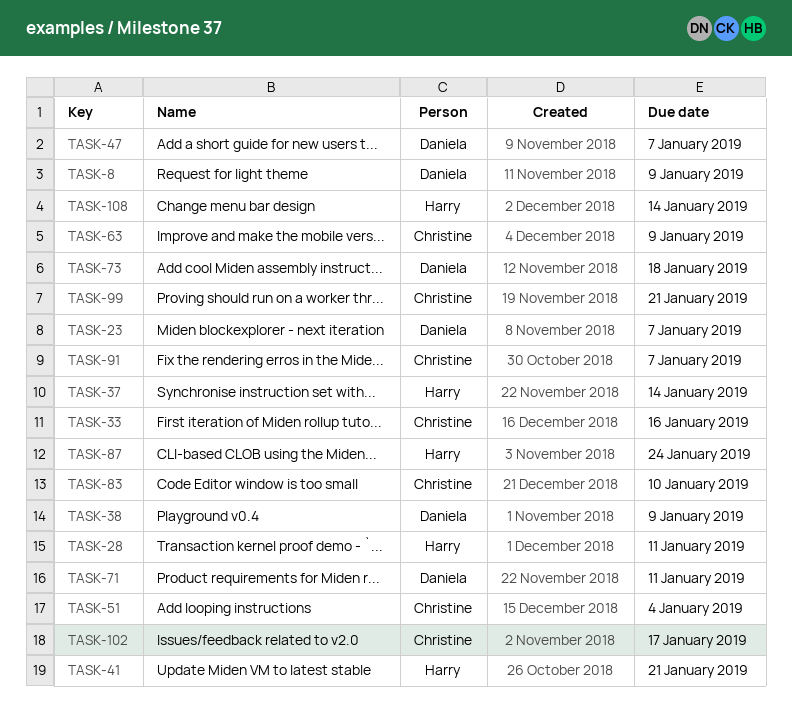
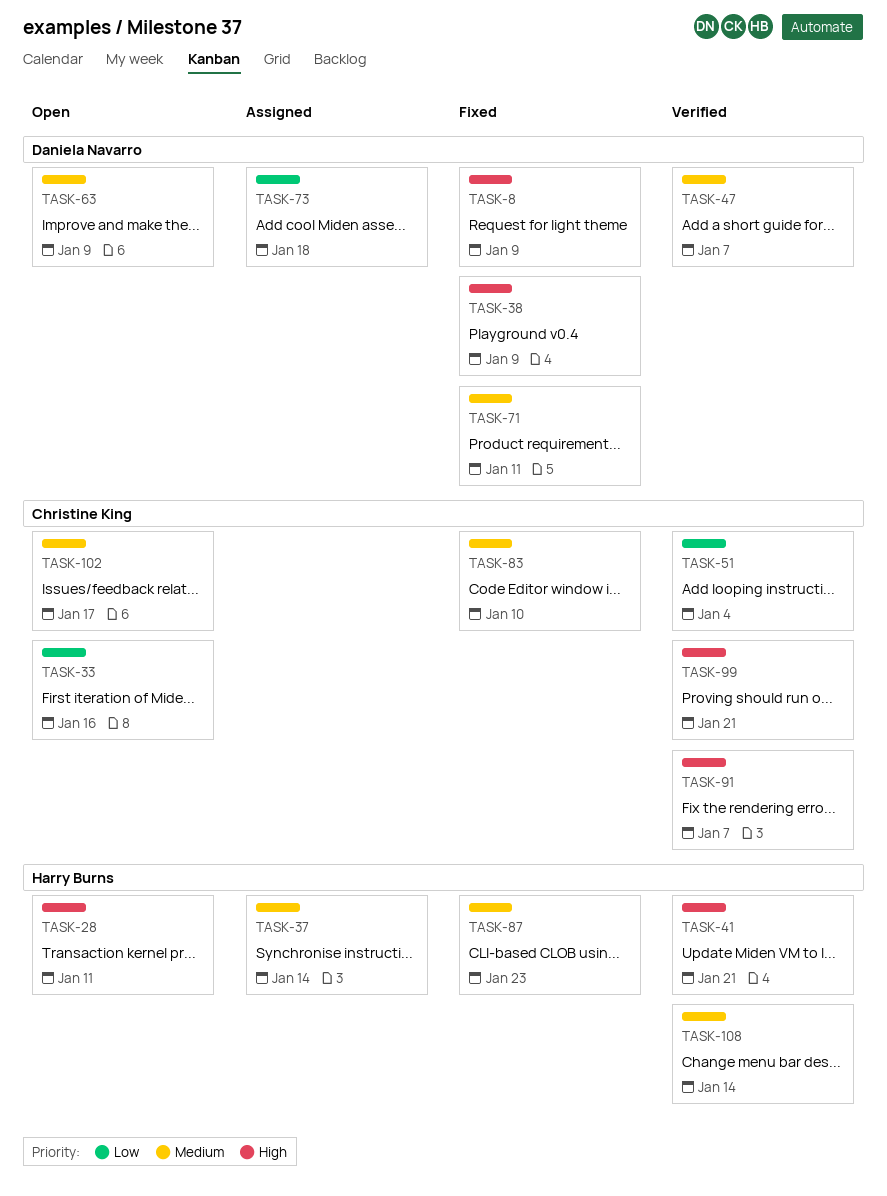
TASK-23: present -> none
TASK-63, owner: Christine King -> Daniela Navarro
TASK-87, due: Jan 24 -> Jan 23

